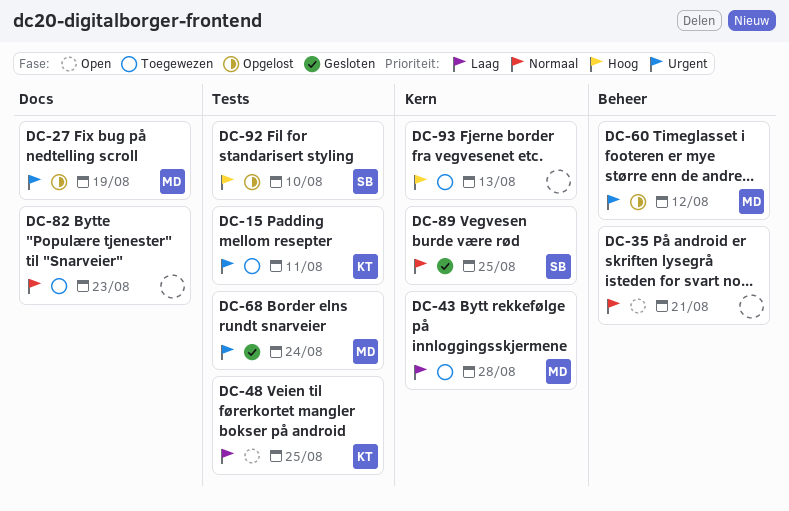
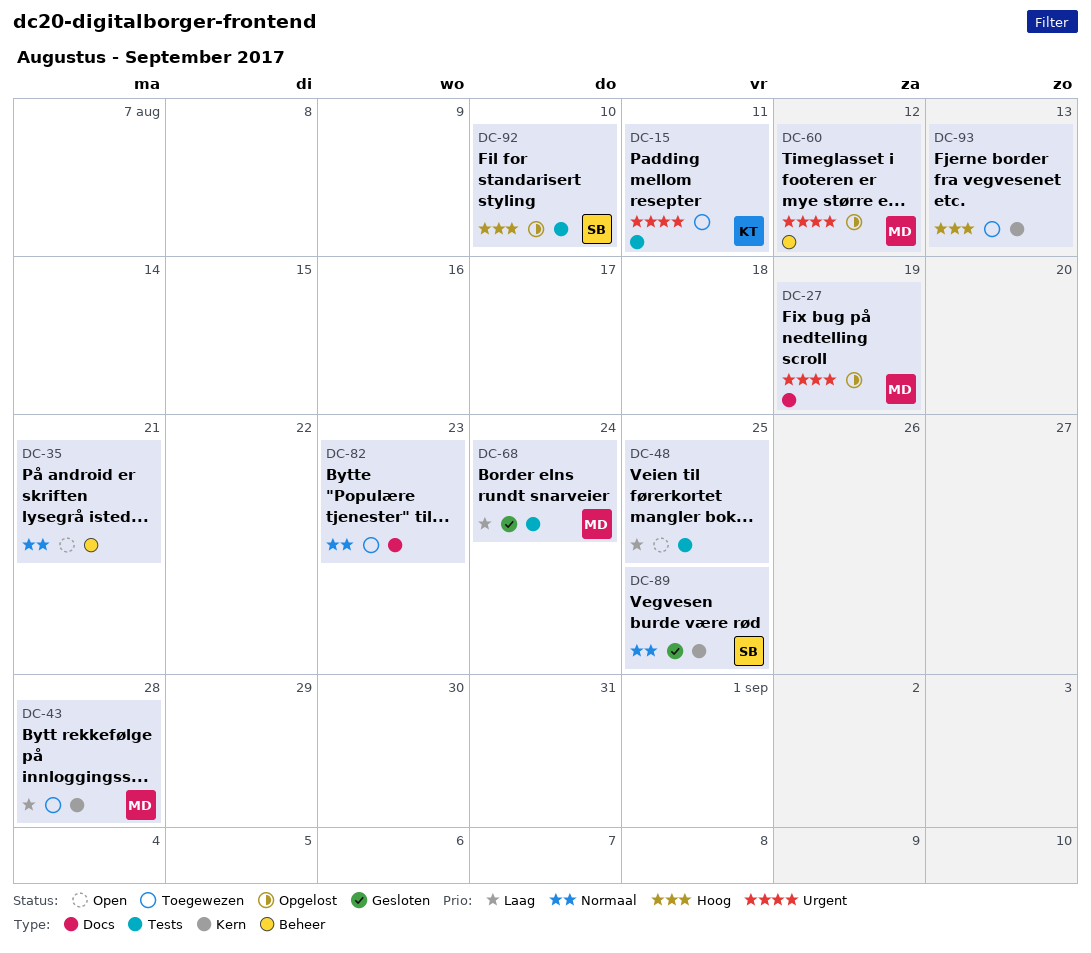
DC-48, owner: KT -> none
DC-68, priority: Urgent -> Laag

